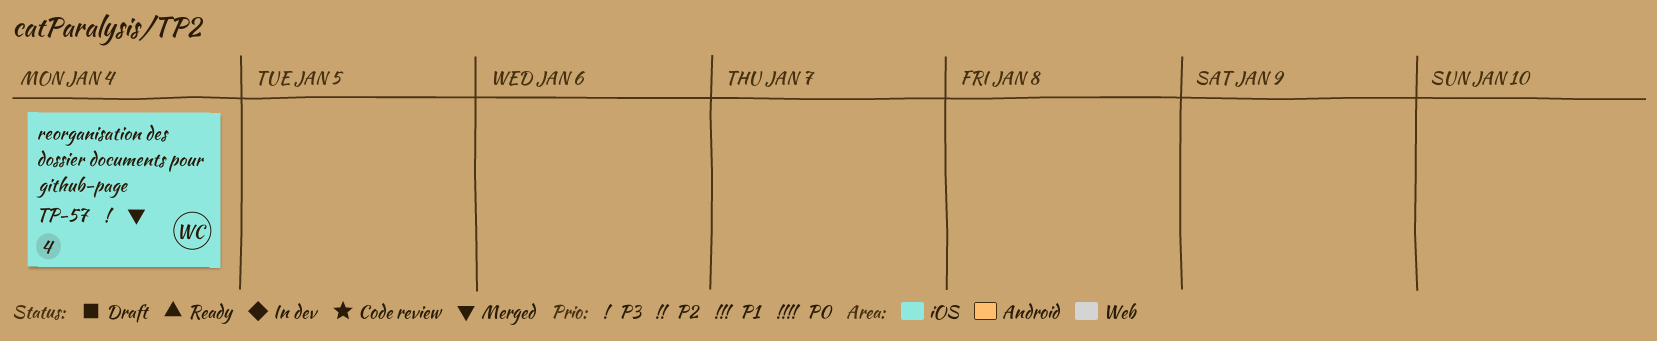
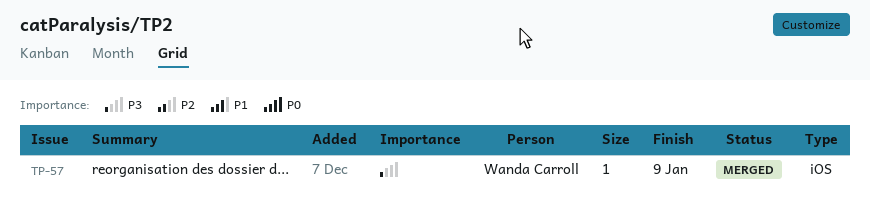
TP-57, estimate: 4 -> 1
TP-57, due: Jan 4 -> Jan 9

